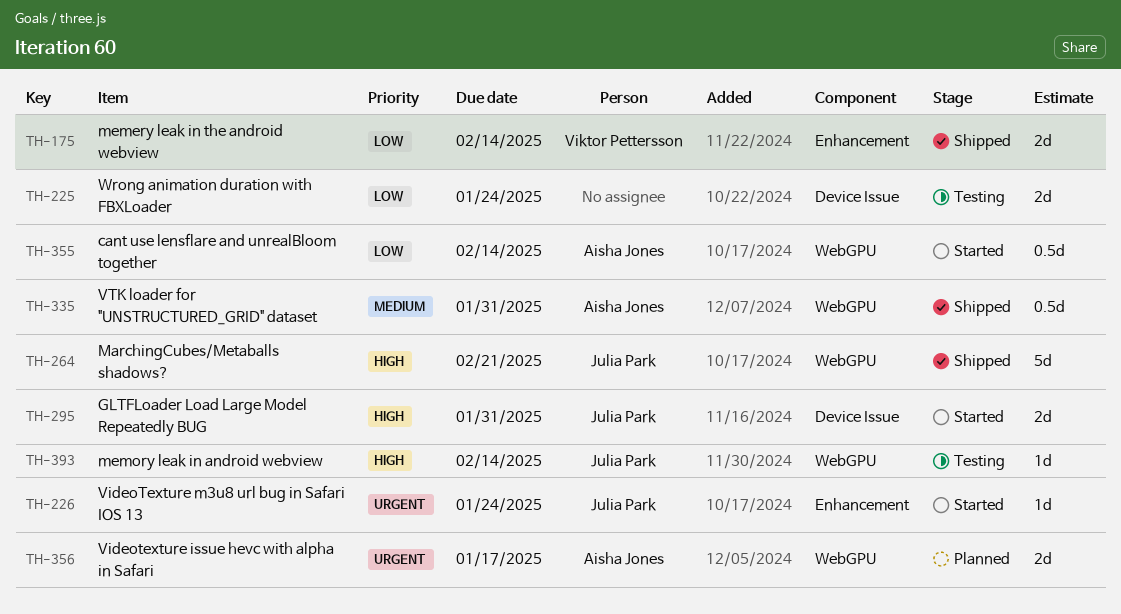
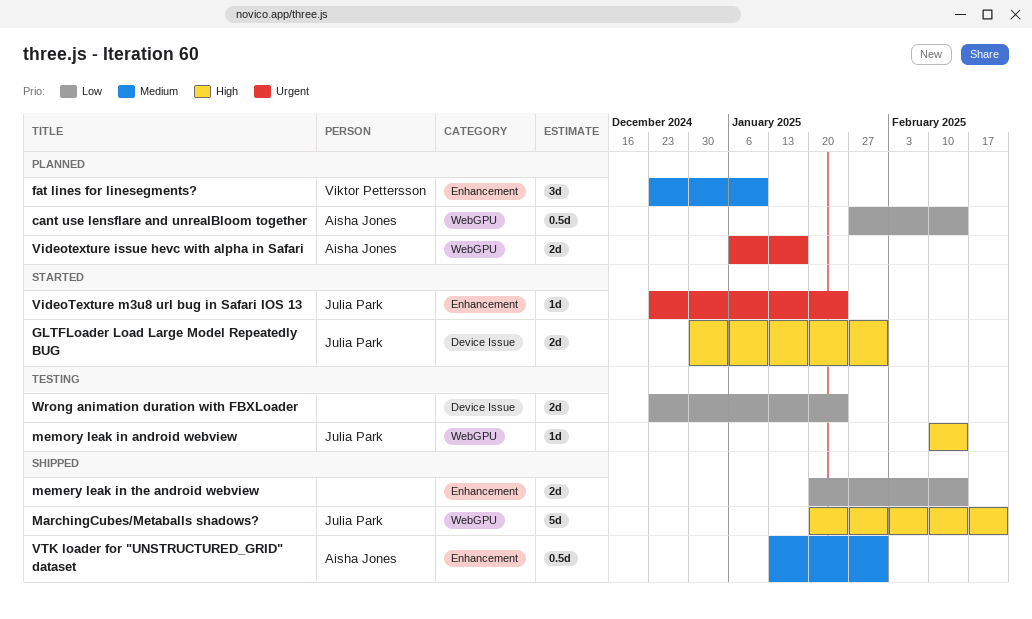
cant use lensflare and unrealBloom together, status: Started -> Planned
fat lines for linesegments?: none -> present
memery leak in the android webview, owner: Viktor Pettersson -> none
VTK loader for "UNSTRUCTURED_GRID" dataset, label: WebGPU -> Enhancement

